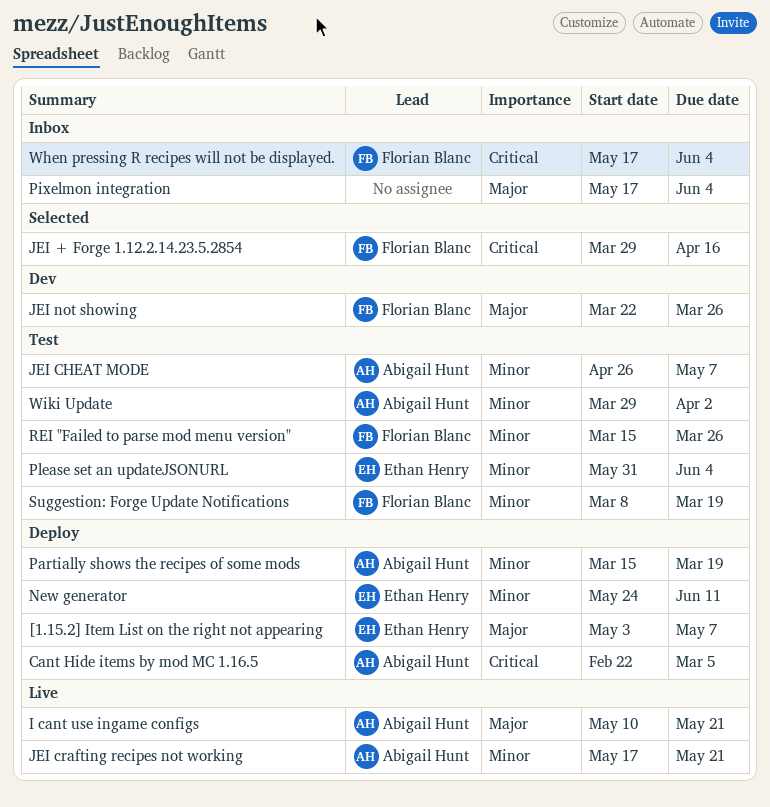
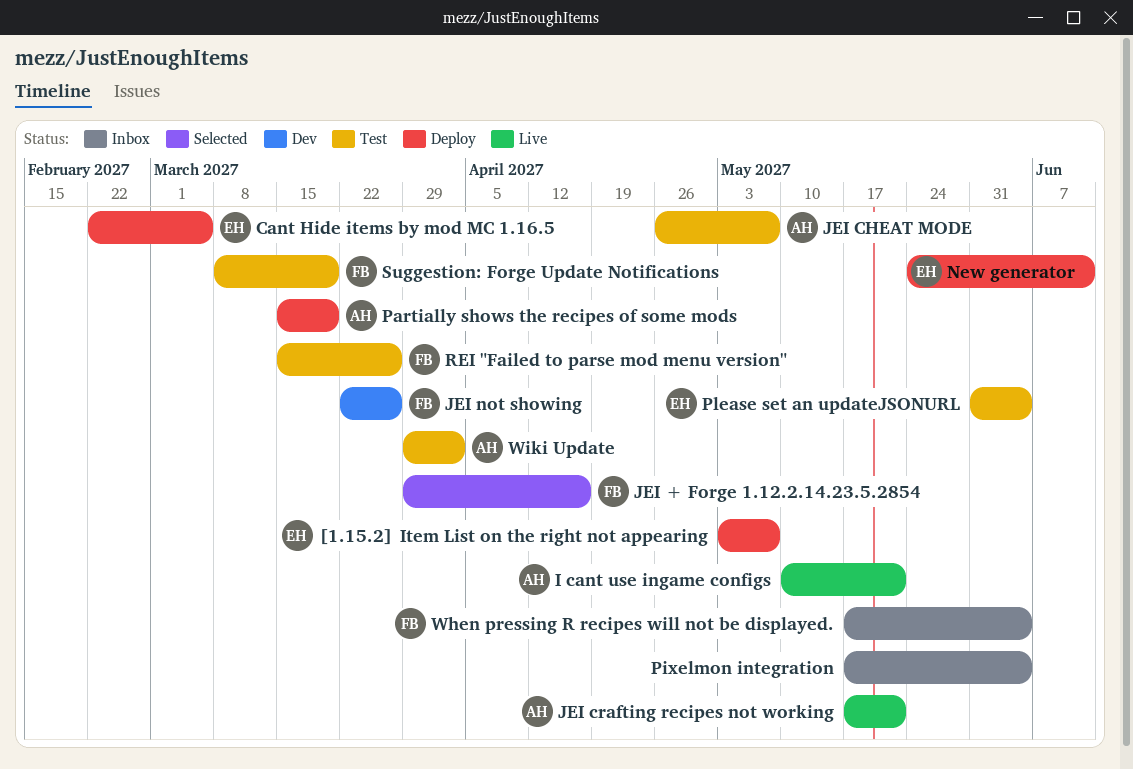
Cant Hide items by mod MC 1.16.5, owner: Abigail Hunt -> Ethan Henry

